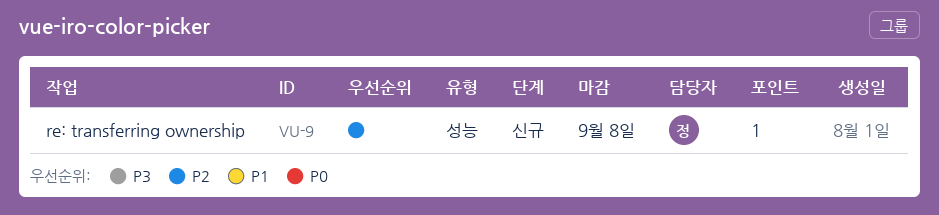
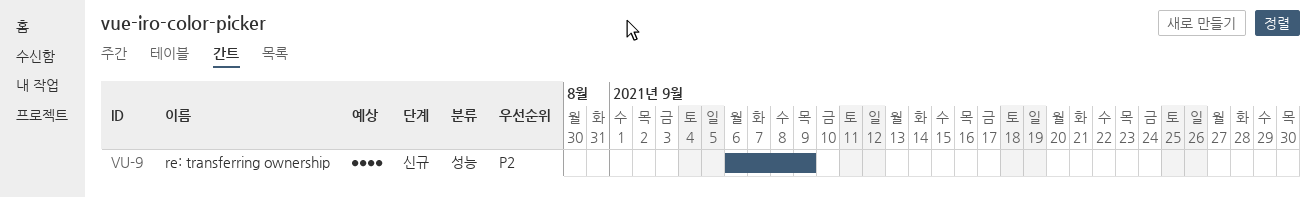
VU-9, estimate: 1 -> 4
VU-9, due: Sep 8 -> Sep 9

